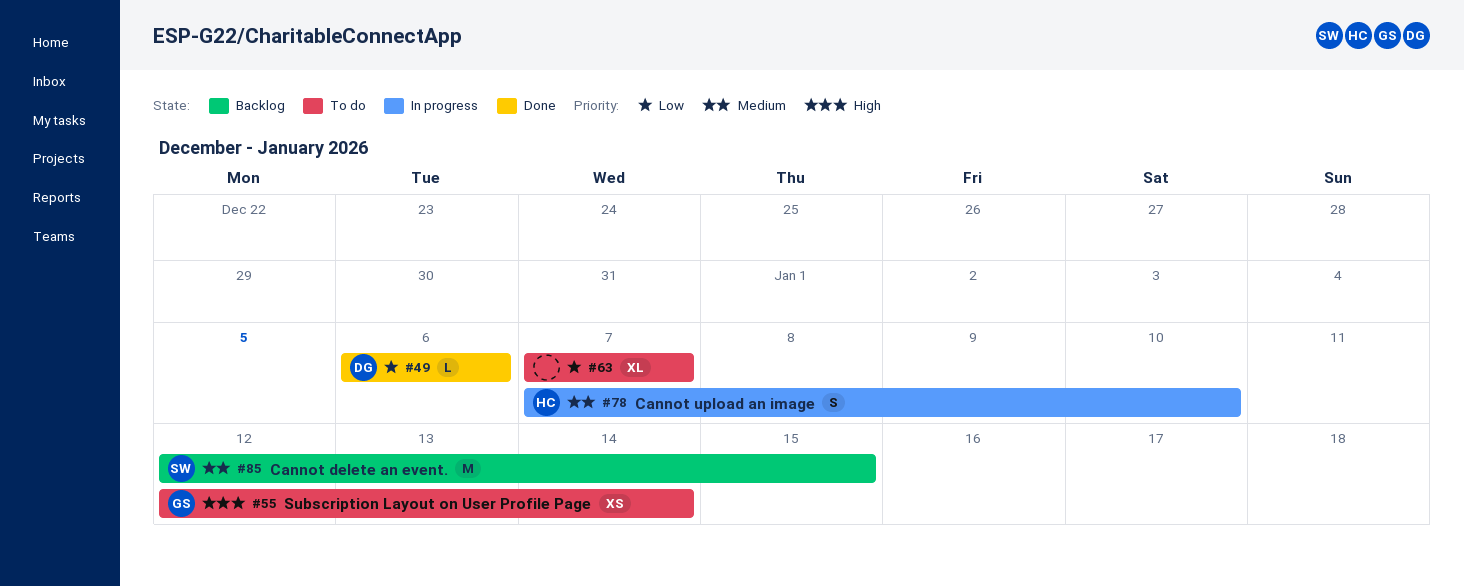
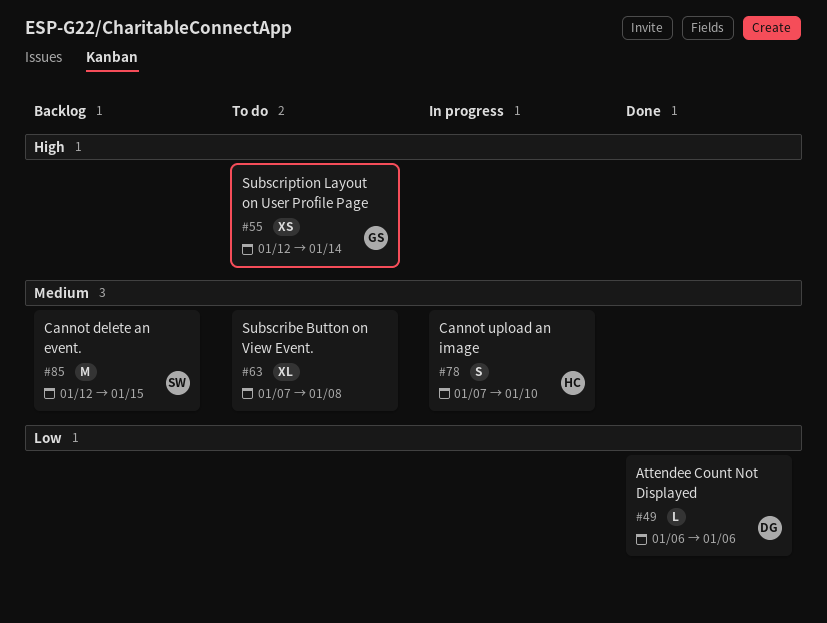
#63, priority: Low -> Medium
#63, due: Jan 7 -> Jan 8

